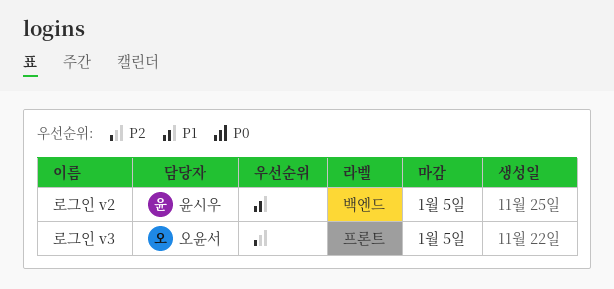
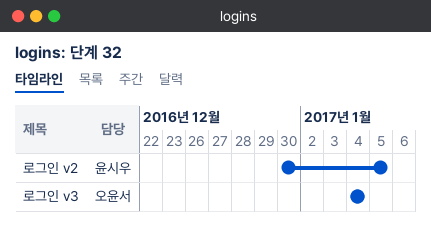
로그인 v3, due: Jan 5 -> Jan 4

